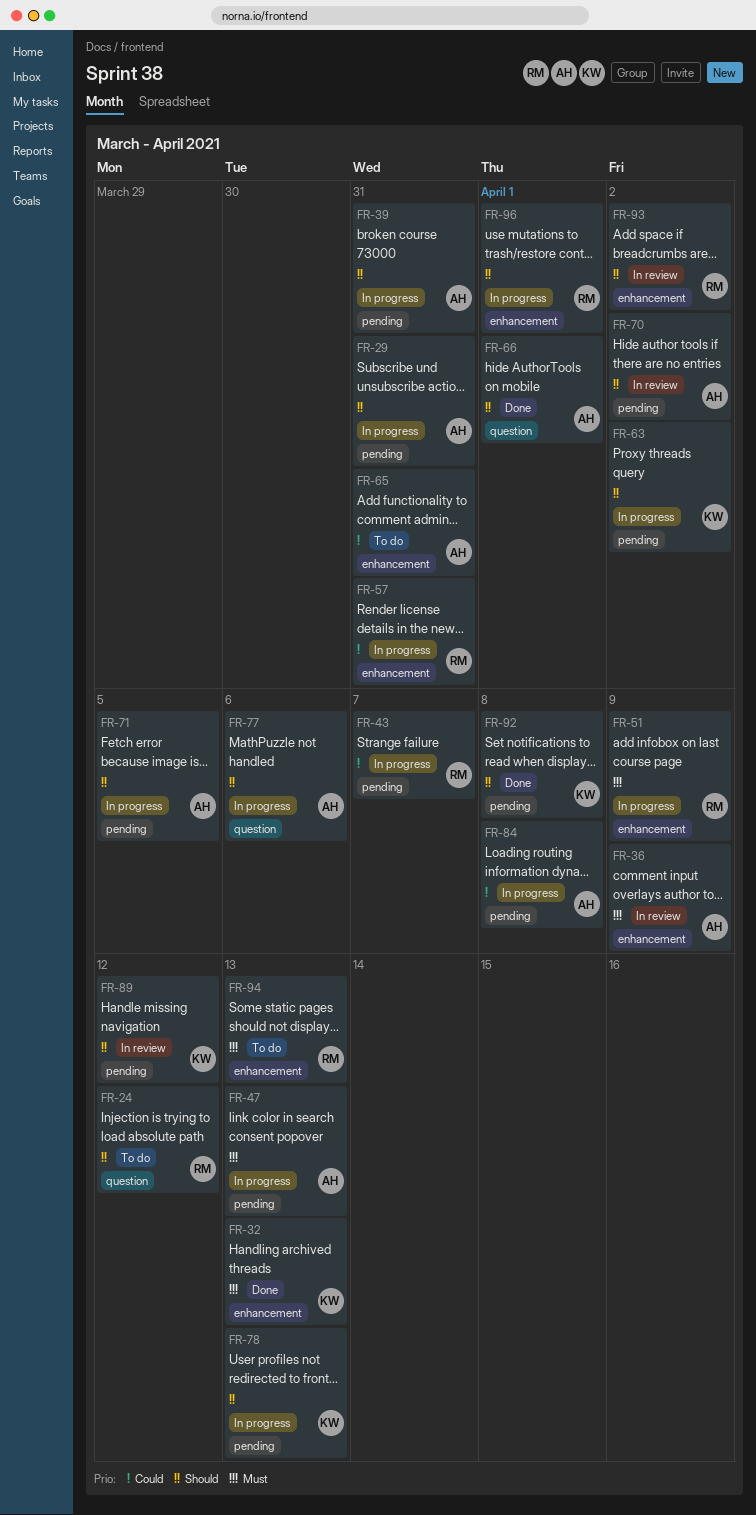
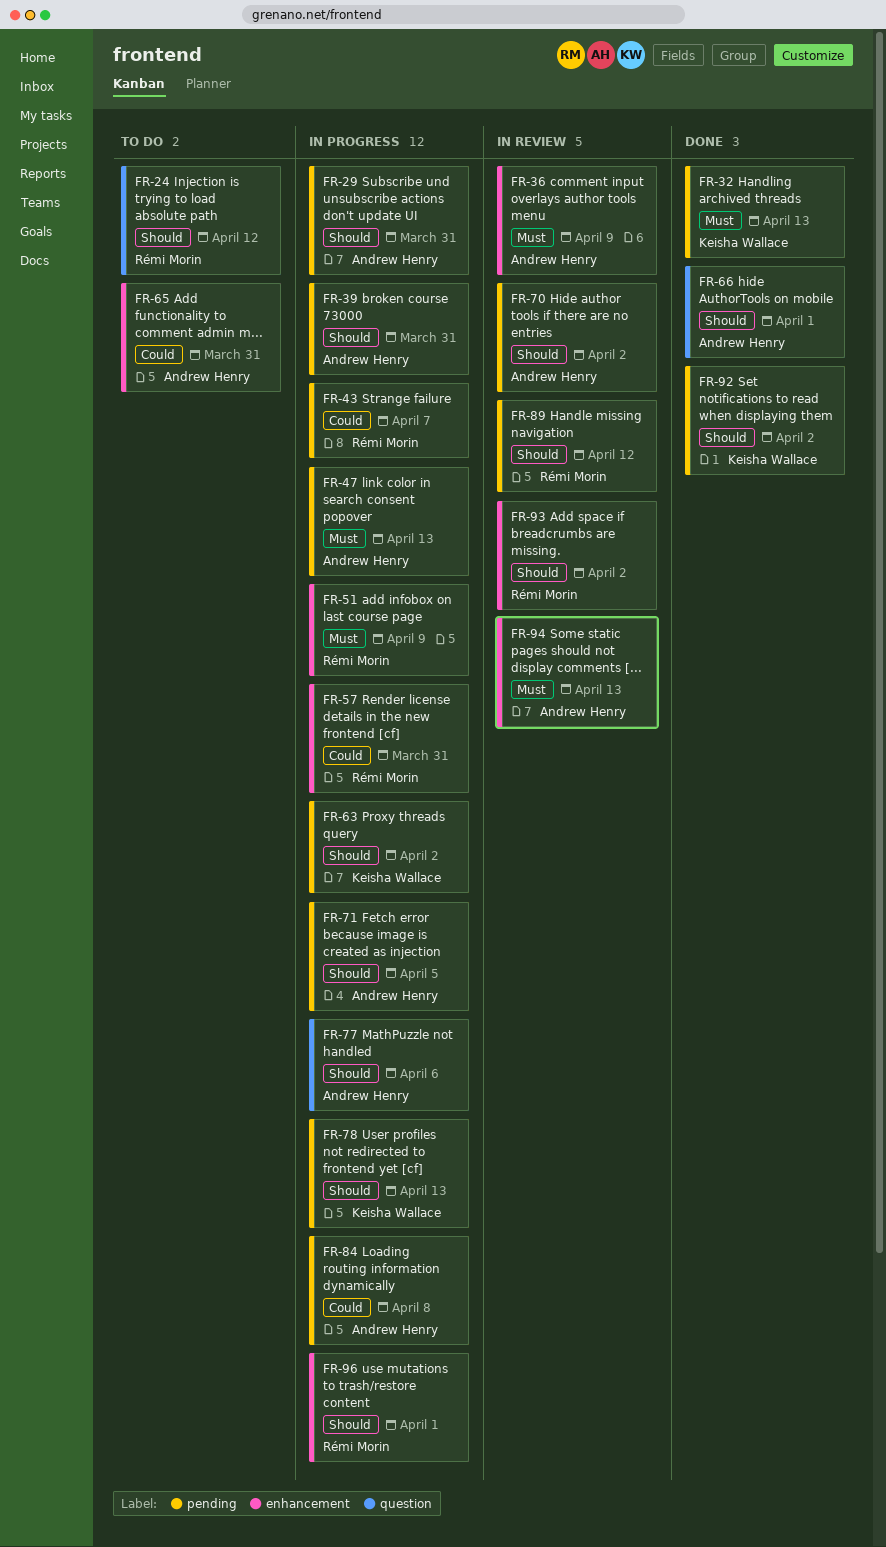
FR-32, label: enhancement -> pending
FR-89, owner: Keisha Wallace -> Rémi Morin
FR-92, due: Apr 8 -> Apr 2
FR-94, status: To do -> In review
FR-94, owner: Rémi Morin -> Andrew Henry

